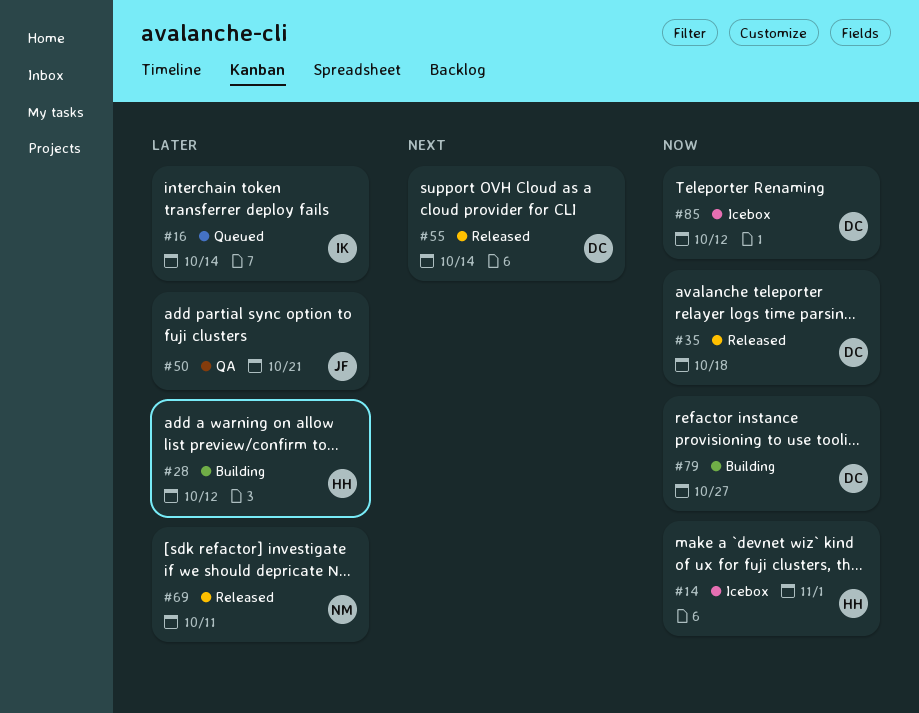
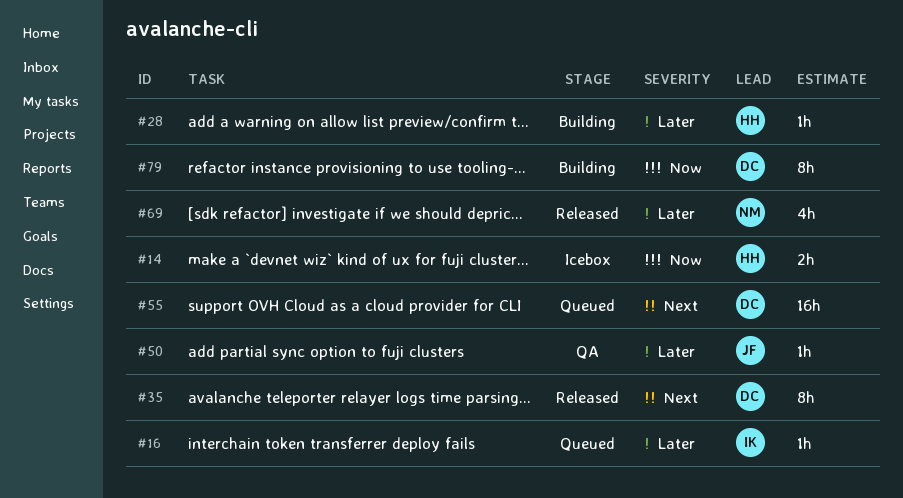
#35, priority: Now -> Next
#55, status: Released -> Queued
#85: present -> none

